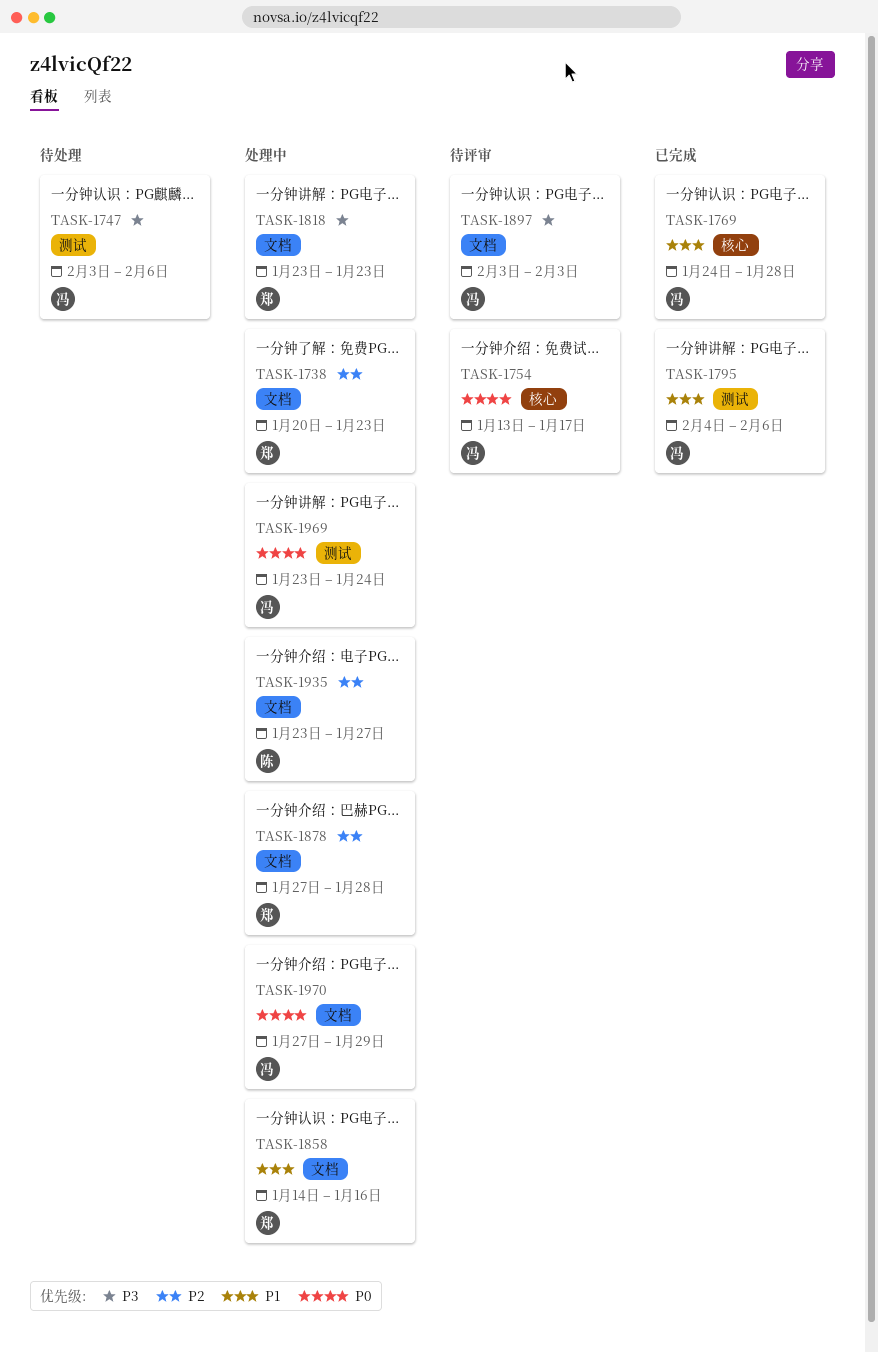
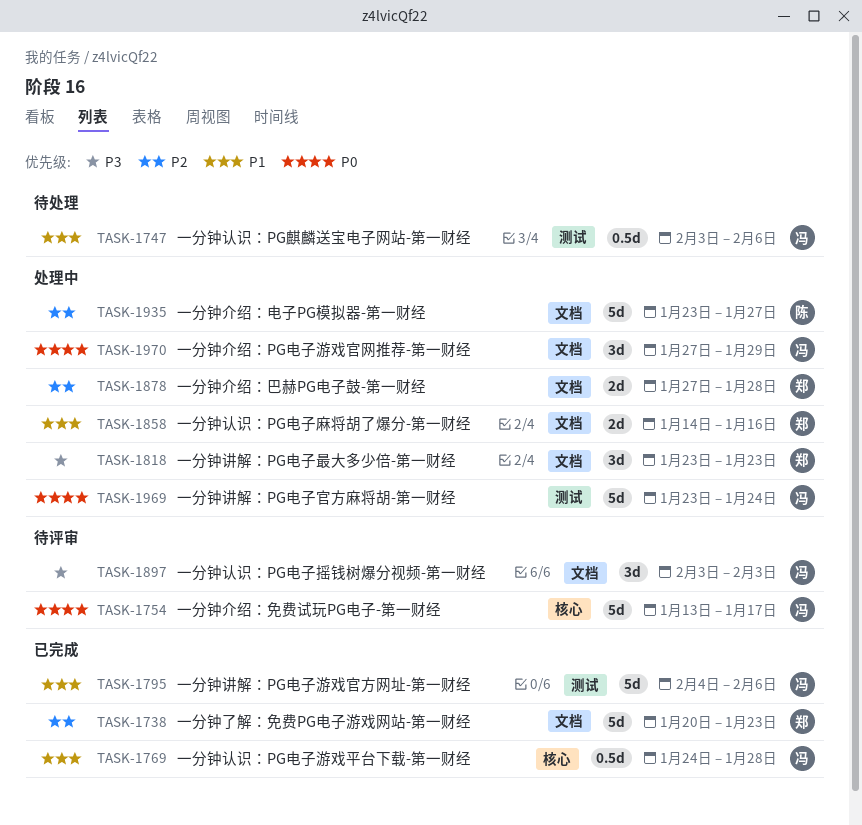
TASK-1738, status: 处理中 -> 已完成
TASK-1747, priority: P3 -> P1

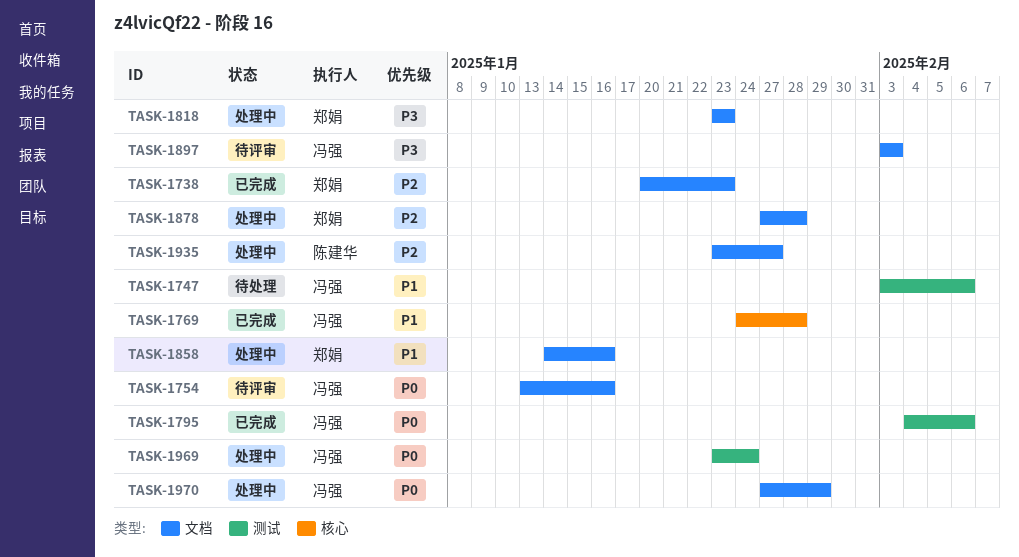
TASK-1754, label: 核心 -> 文档
TASK-1754, due: Jan 17 -> Jan 16
TASK-1795, priority: P1 -> P0

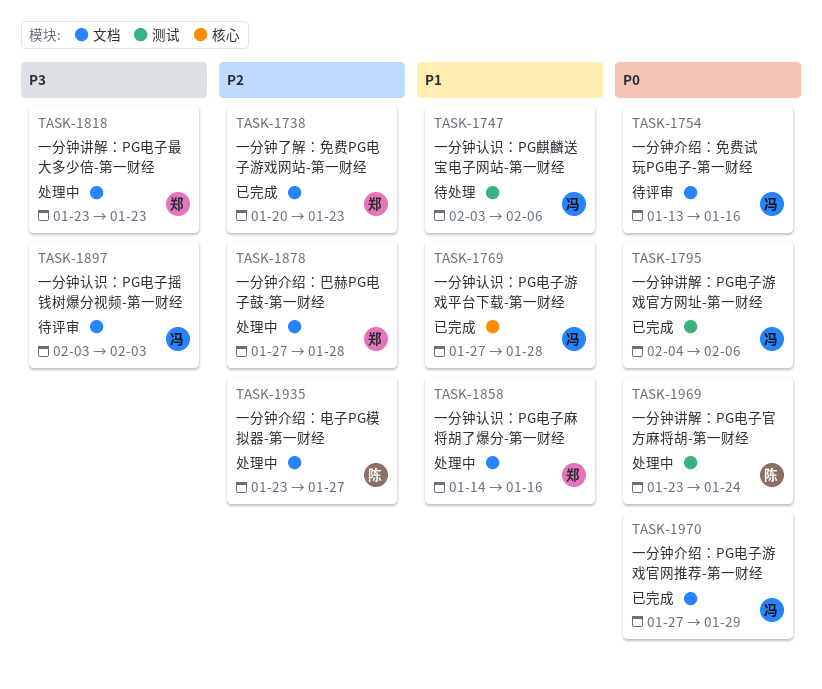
TASK-1769, start: Jan 24 -> Jan 27
TASK-1969, owner: 冯强 -> 陈建华
TASK-1970, status: 处理中 -> 已完成

